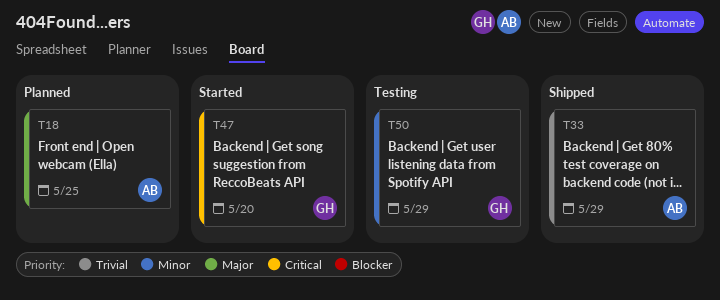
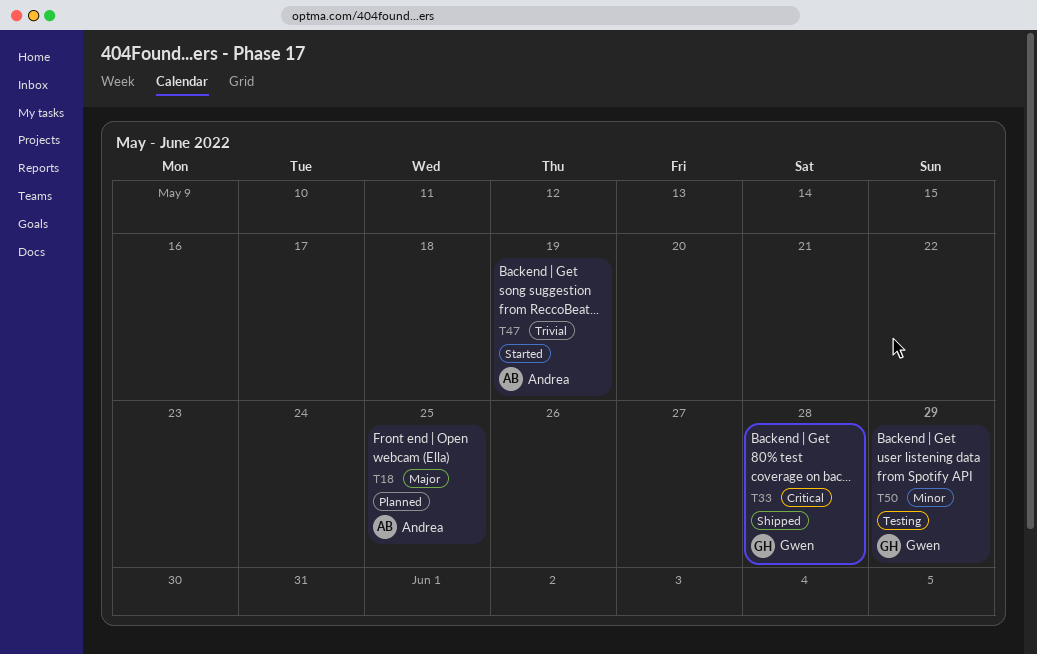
T33, owner: Andrea -> Gwen
T33, priority: Trivial -> Critical
T33, due: May 29 -> May 28
T47, owner: Gwen -> Andrea
T47, priority: Critical -> Trivial
T47, due: May 20 -> May 19

